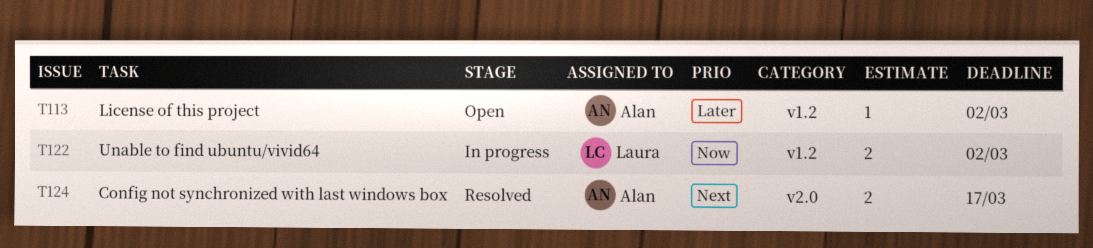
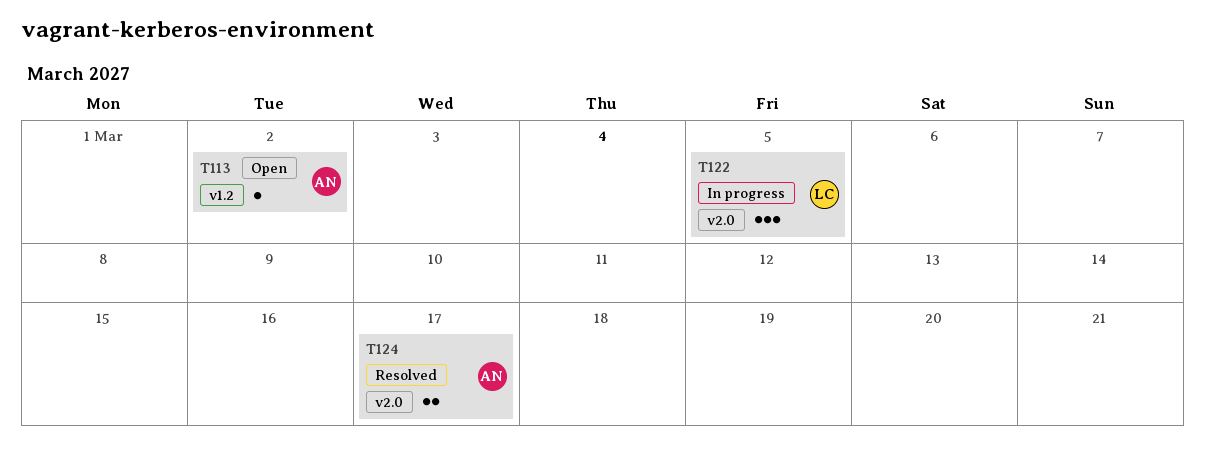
T122, label: v1.2 -> v2.0
T122, estimate: 2 -> 3
T122, due: Mar 2 -> Mar 5

